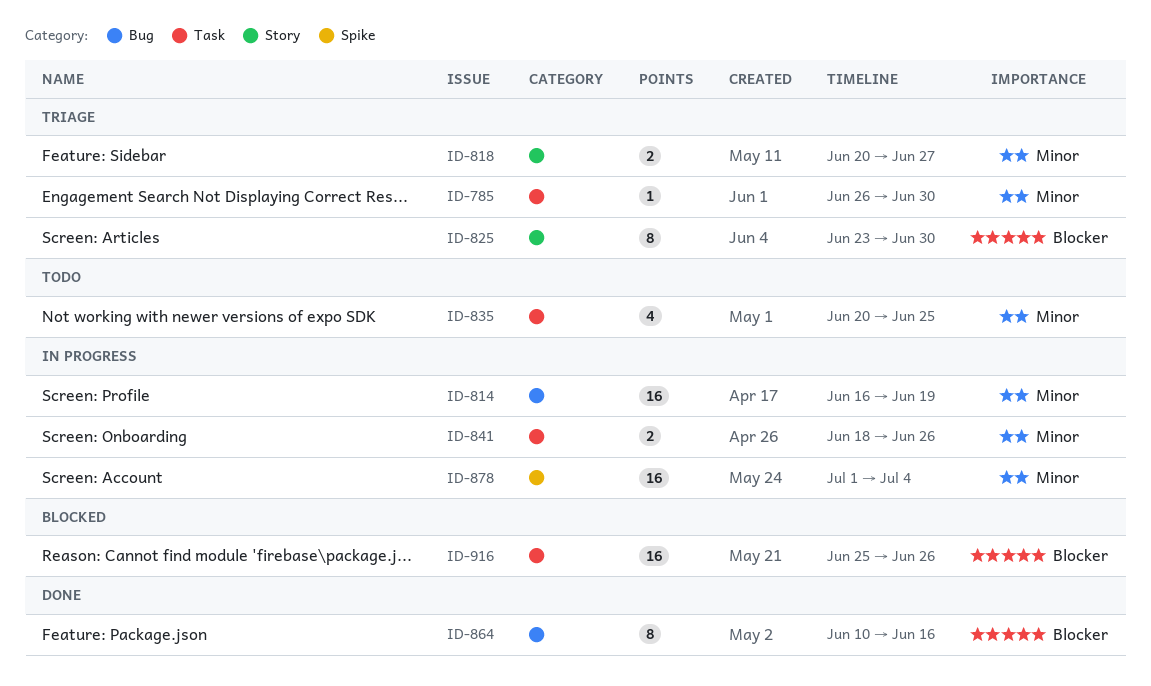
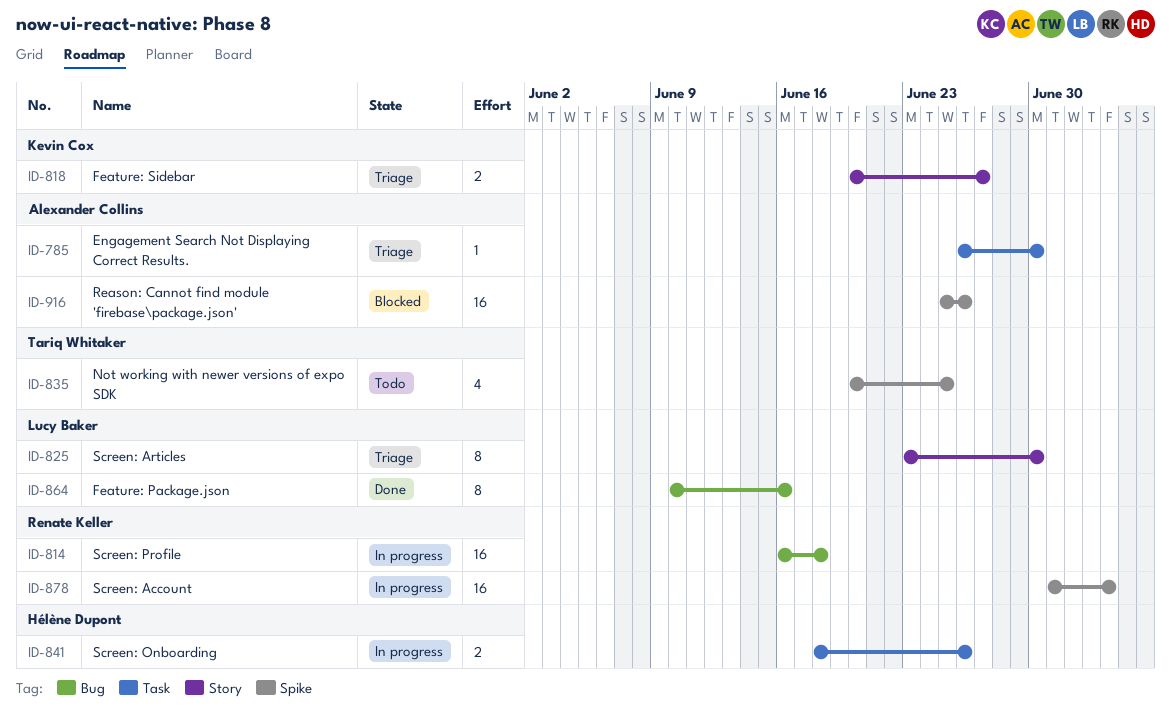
ID-814, due: Jun 19 -> Jun 18
ID-835, label: Task -> Spike
ID-916, label: Task -> Spike

